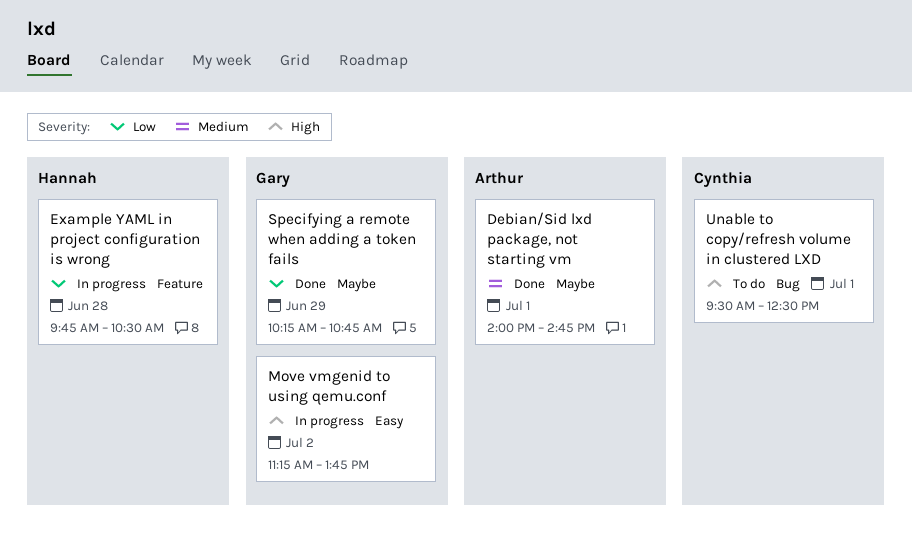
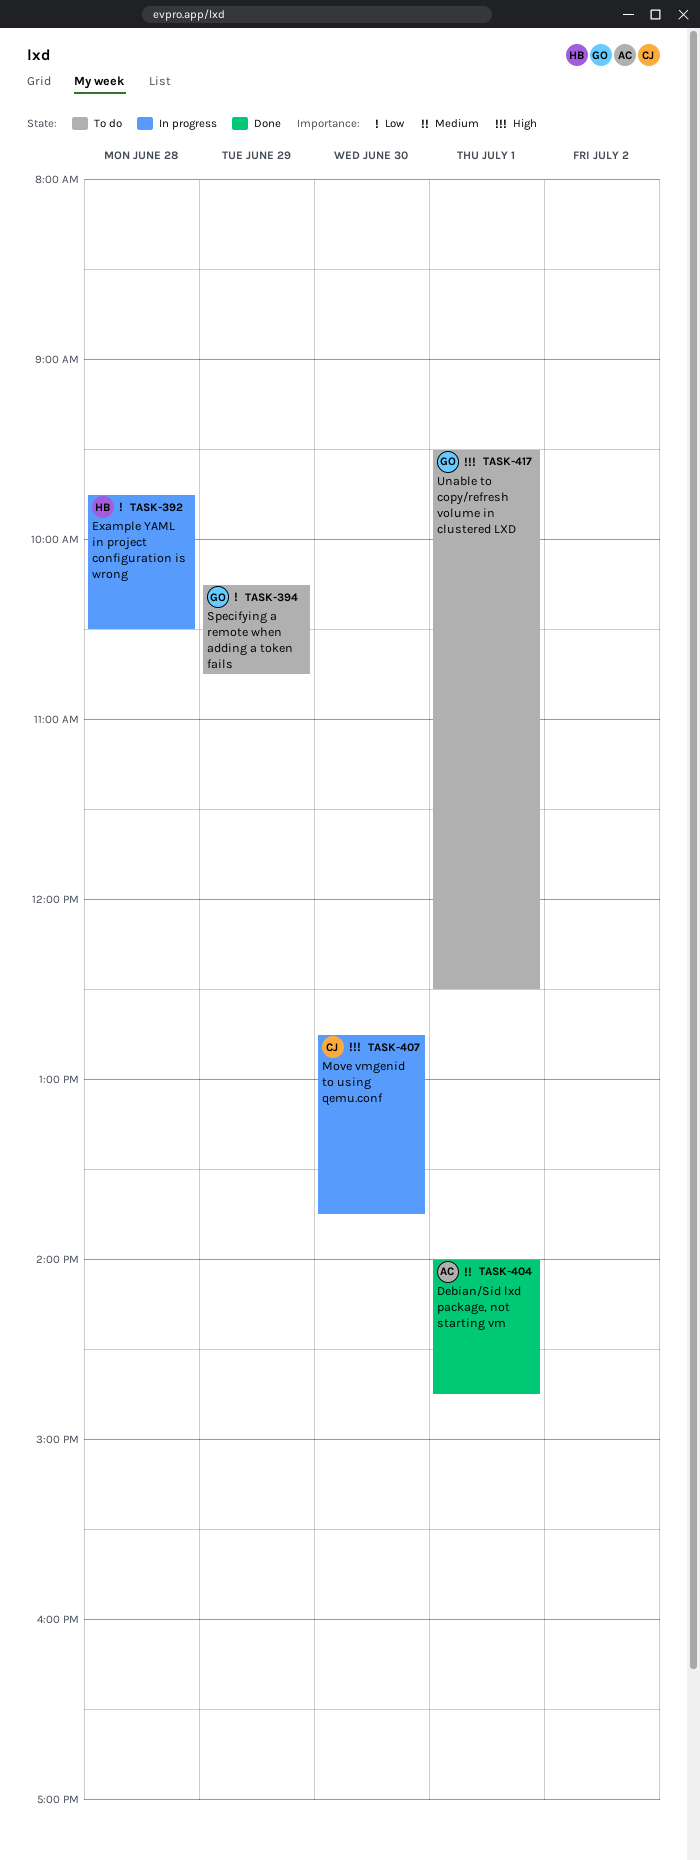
Move vmgenid to using qemu.conf, owner: Gary -> Cynthia
Move vmgenid to using qemu.conf, day: Jul 2 -> Jun 30
Move vmgenid to using qemu.conf, begins: 11:15 -> 12:45
Specifying a remote when adding a token fails, status: Done -> To do
Unable to copy/refresh volume in clustered LXD, owner: Cynthia -> Gary

